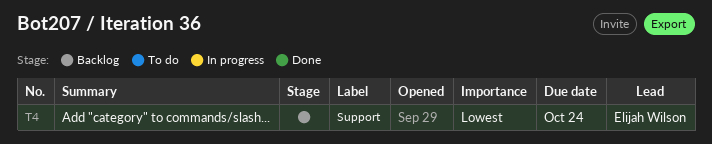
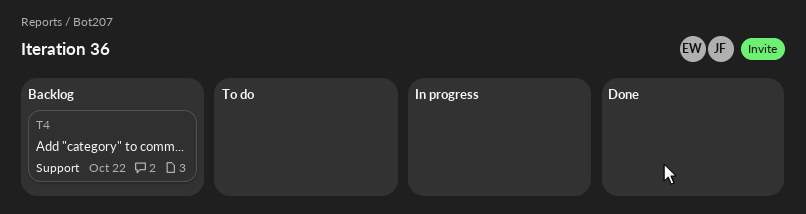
T4, due: Oct 24 -> Oct 22

